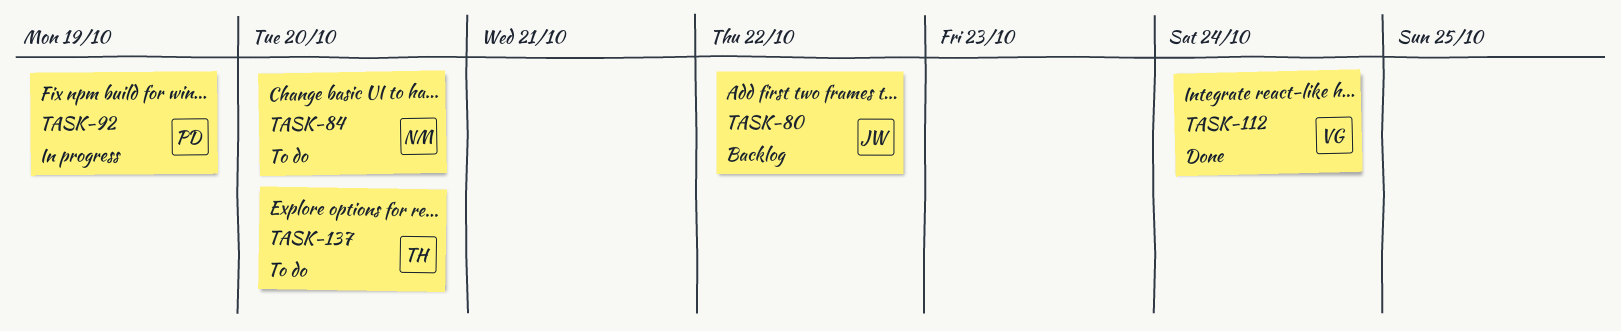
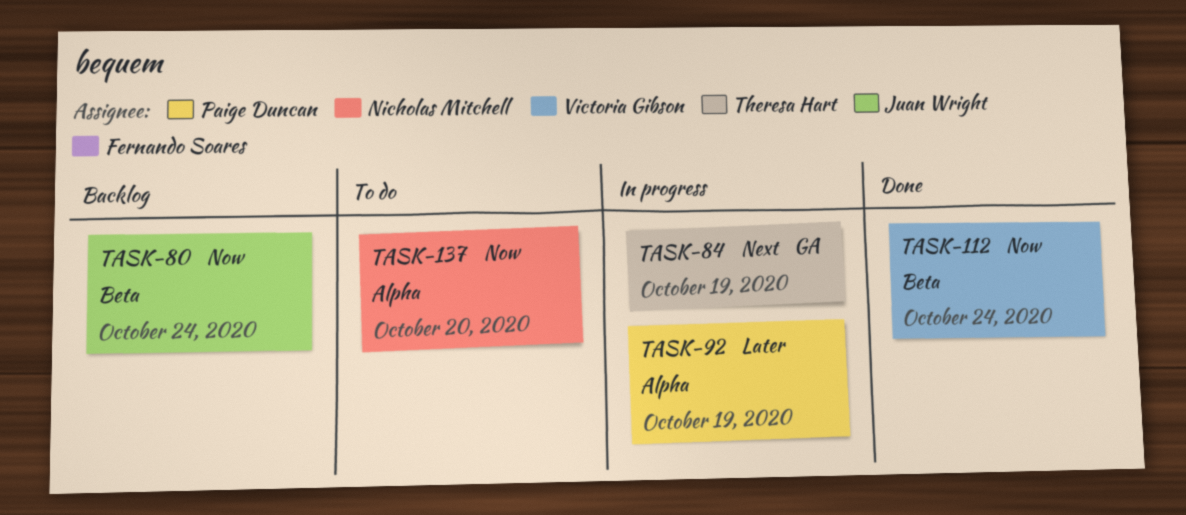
TASK-80, due: Oct 22 -> Oct 24
TASK-84, status: To do -> In progress
TASK-84, owner: Nicholas Mitchell -> Theresa Hart
TASK-84, due: Oct 20 -> Oct 19
TASK-137, owner: Theresa Hart -> Nicholas Mitchell

